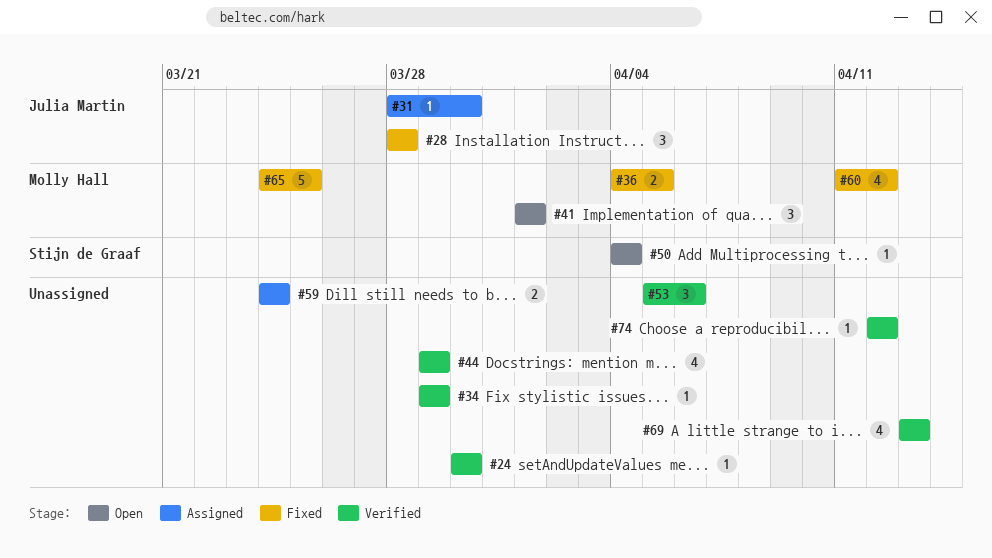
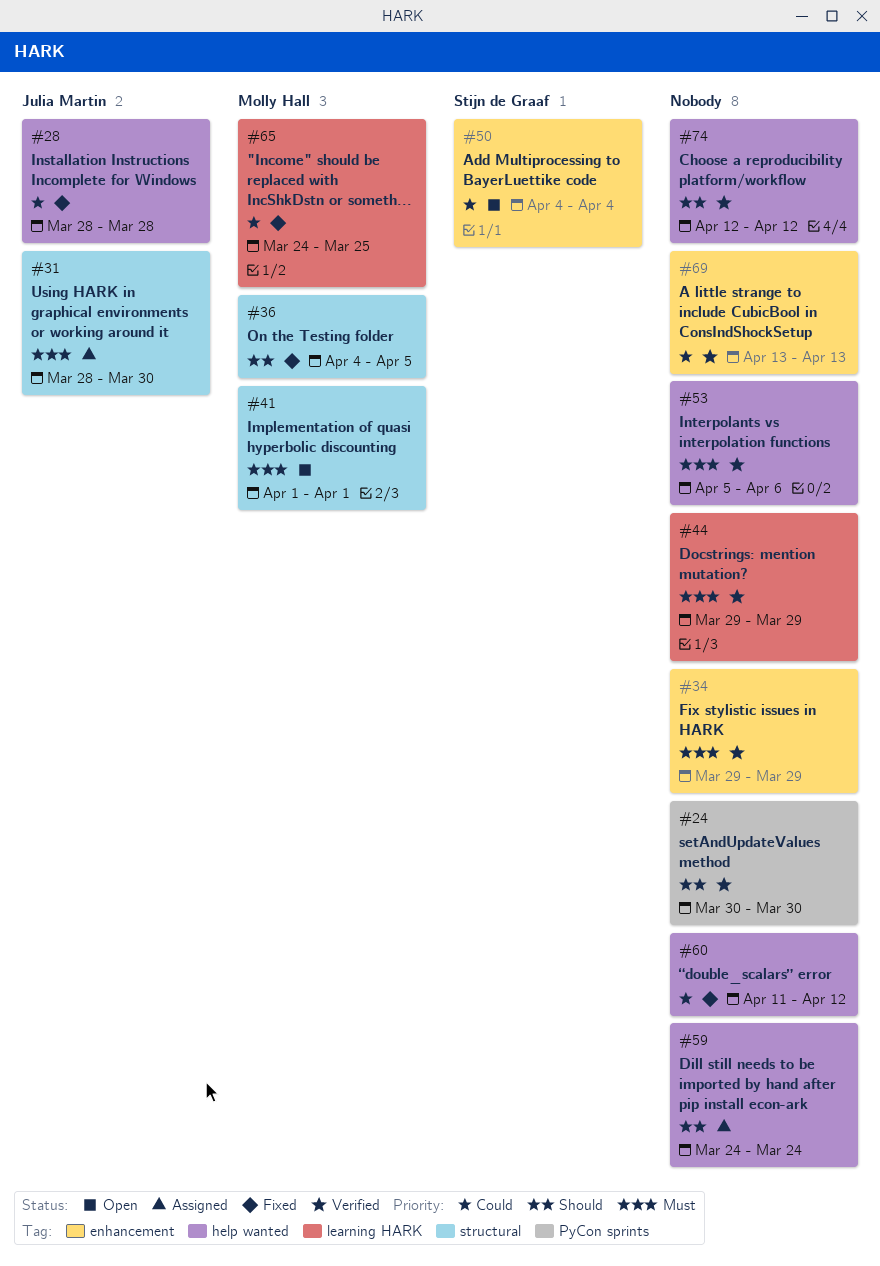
#60, owner: Molly Hall -> none

